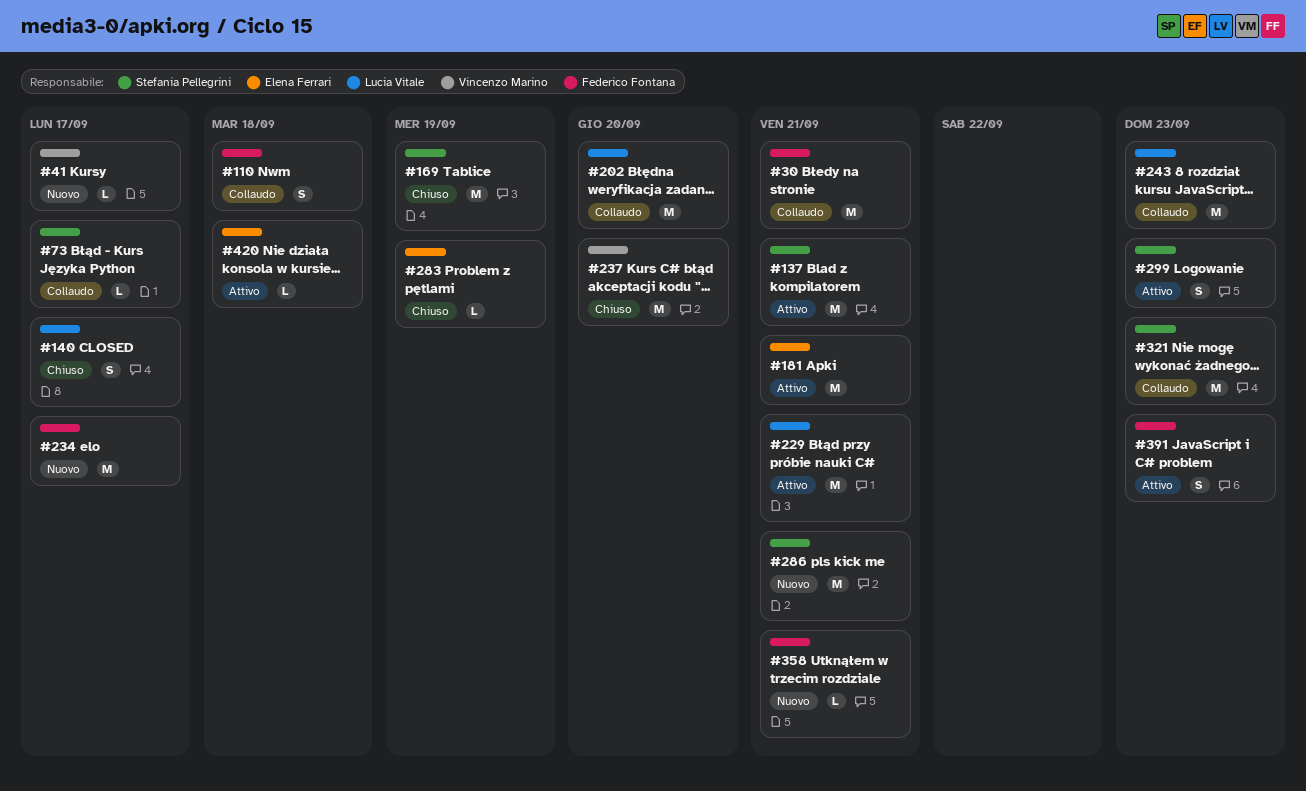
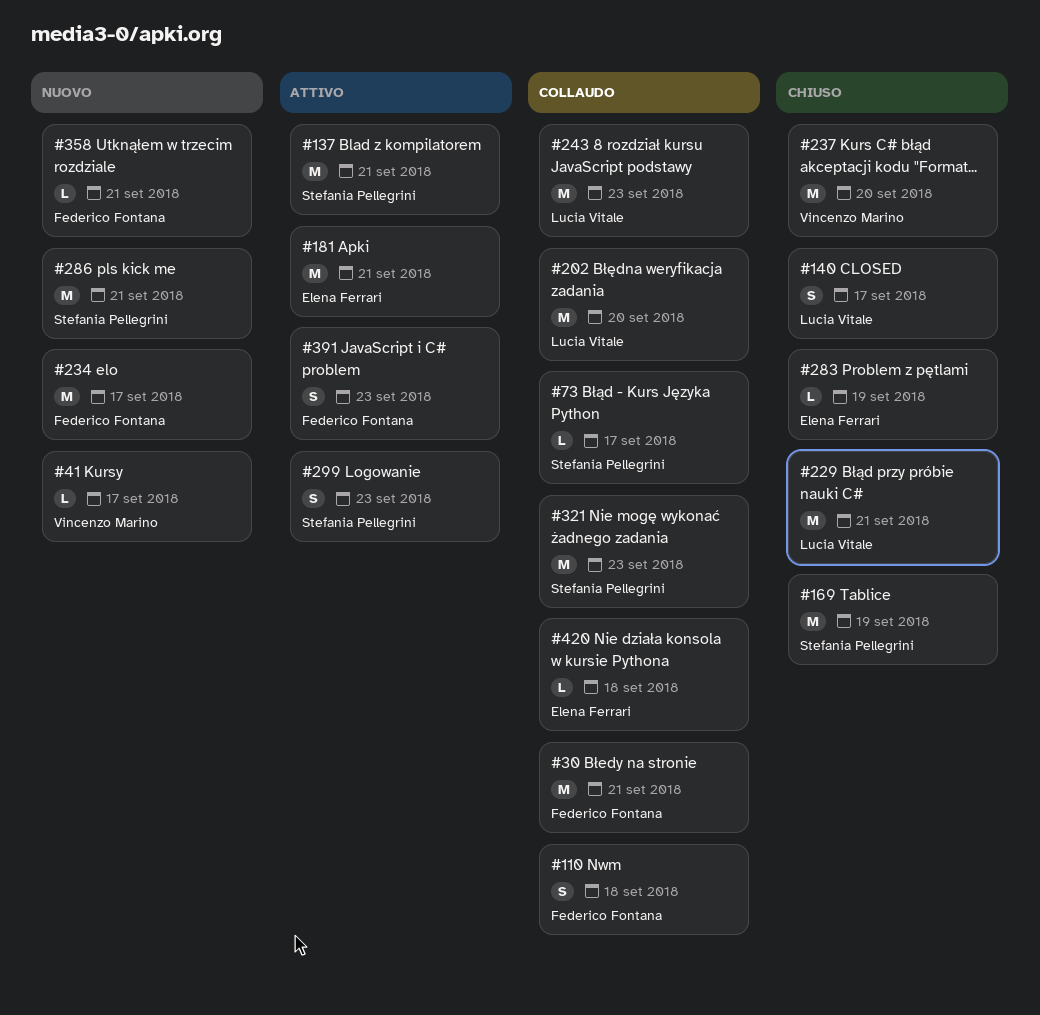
#229, status: Attivo -> Chiuso
#420, status: Attivo -> Collaudo

